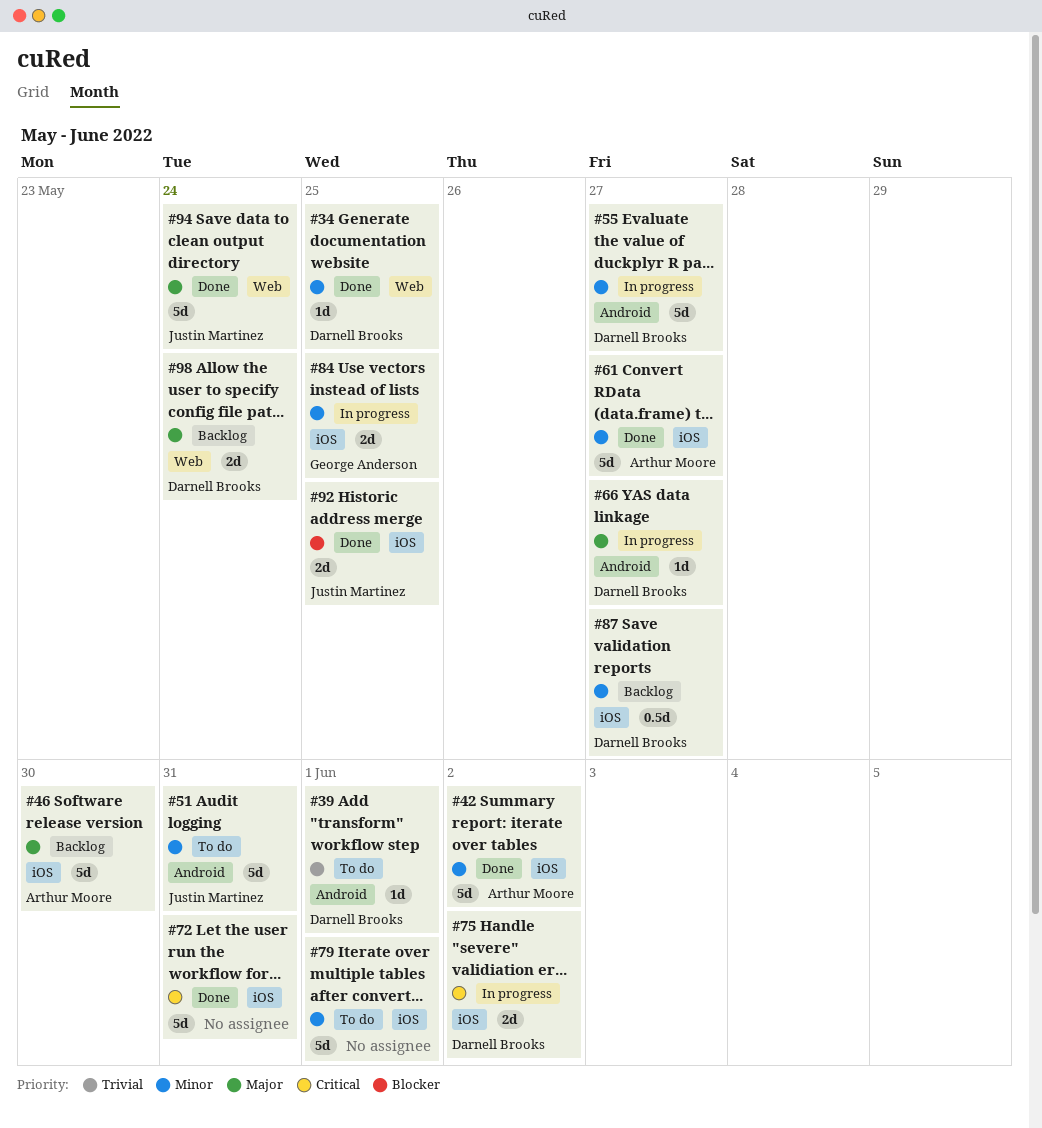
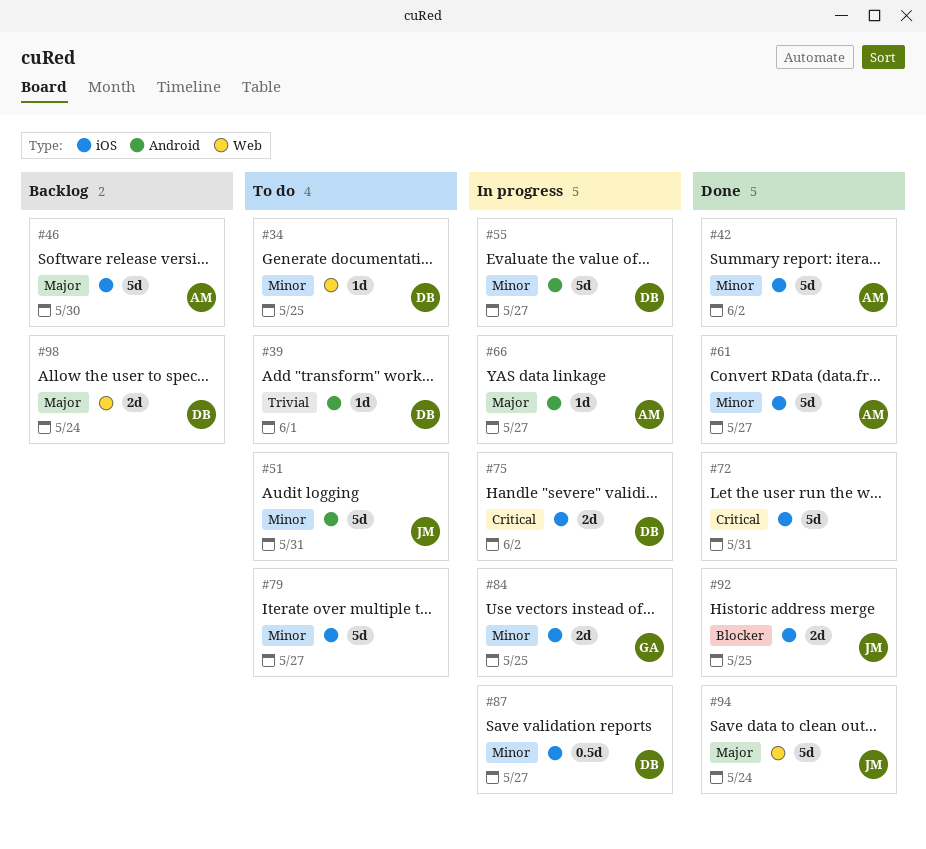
#34, status: Done -> To do
#66, owner: Darnell Brooks -> Arthur Moore
#79, due: Jun 1 -> May 27
#87, status: Backlog -> In progress

